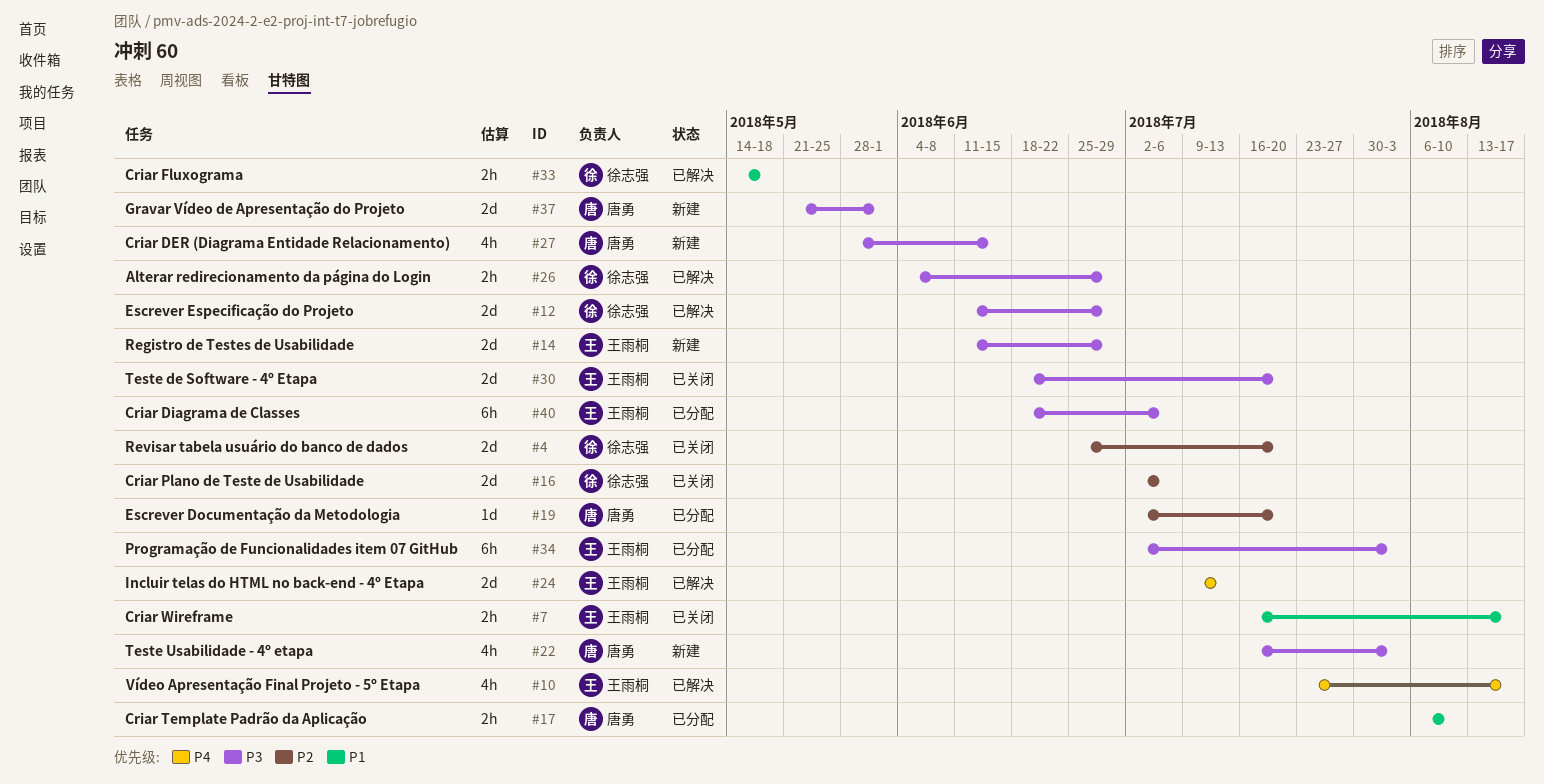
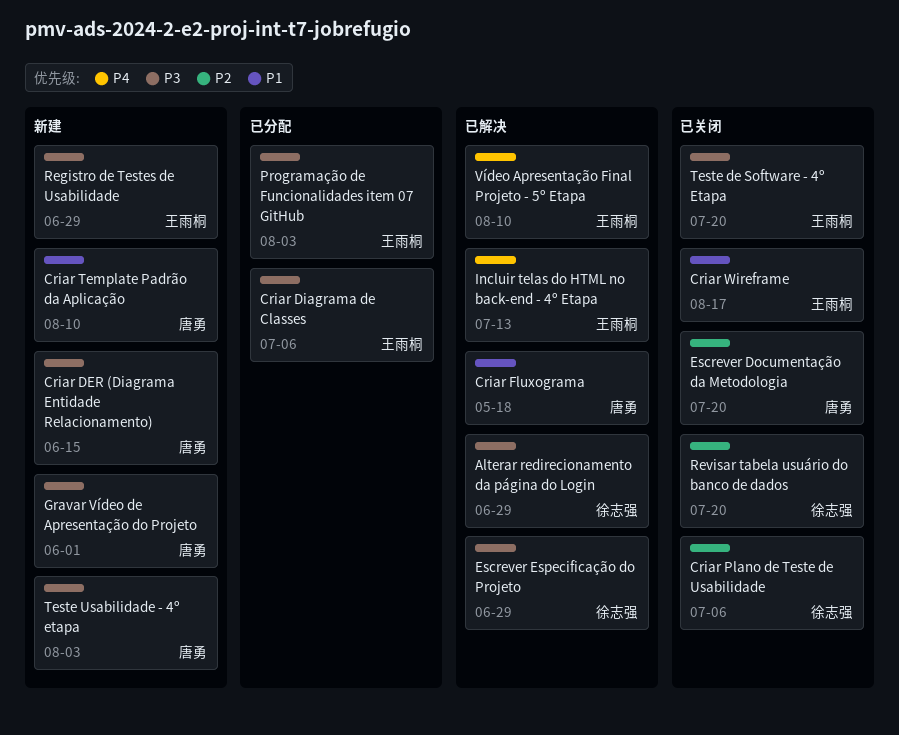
Criar Fluxograma, owner: 徐志强 -> 唐勇
Criar Template Padrão da Aplicação, status: 已分配 -> 新建
Escrever Documentação da Metodologia, status: 已分配 -> 已关闭
Vídeo Apresentação Final Projeto - 5º Etapa, due: Aug 17 -> Aug 10

